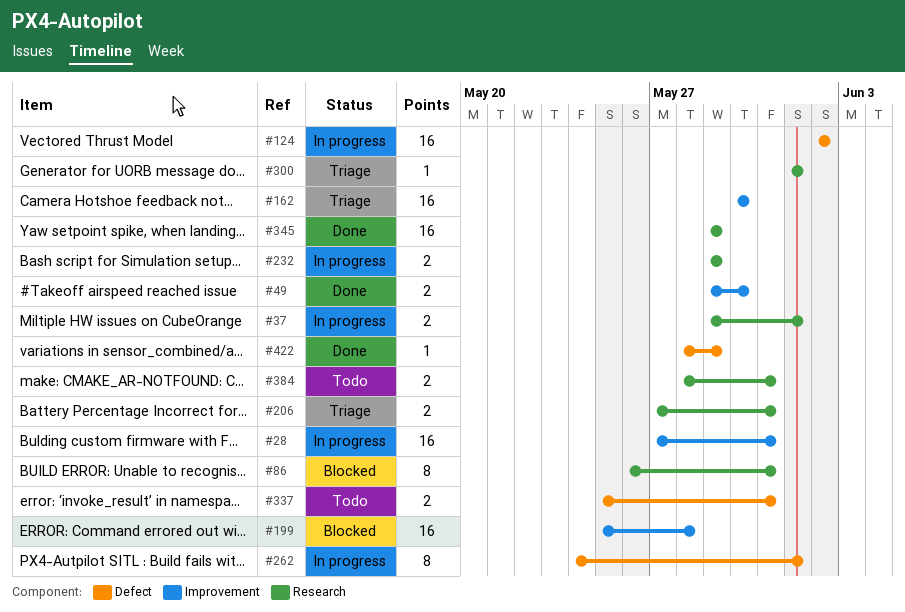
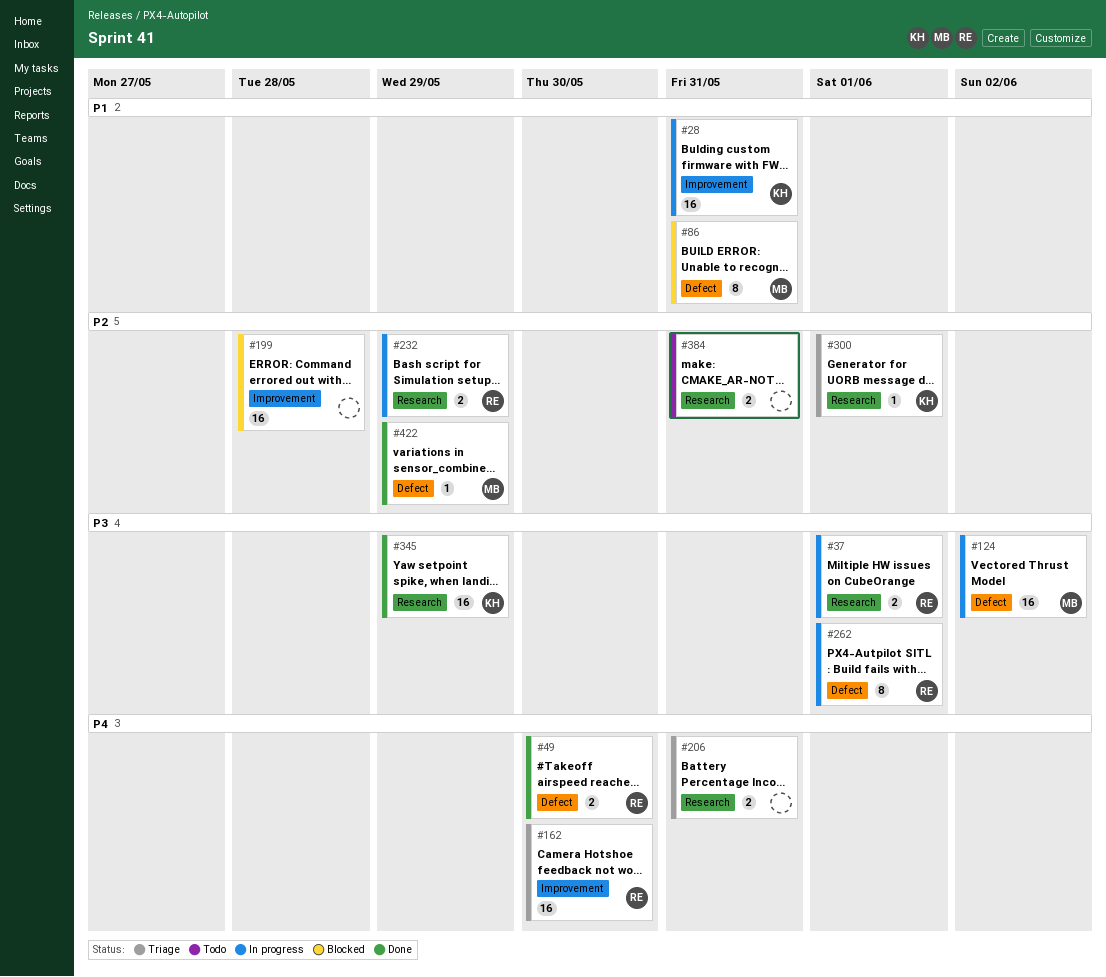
#49, label: Improvement -> Defect
#86, label: Research -> Defect
#337: present -> none

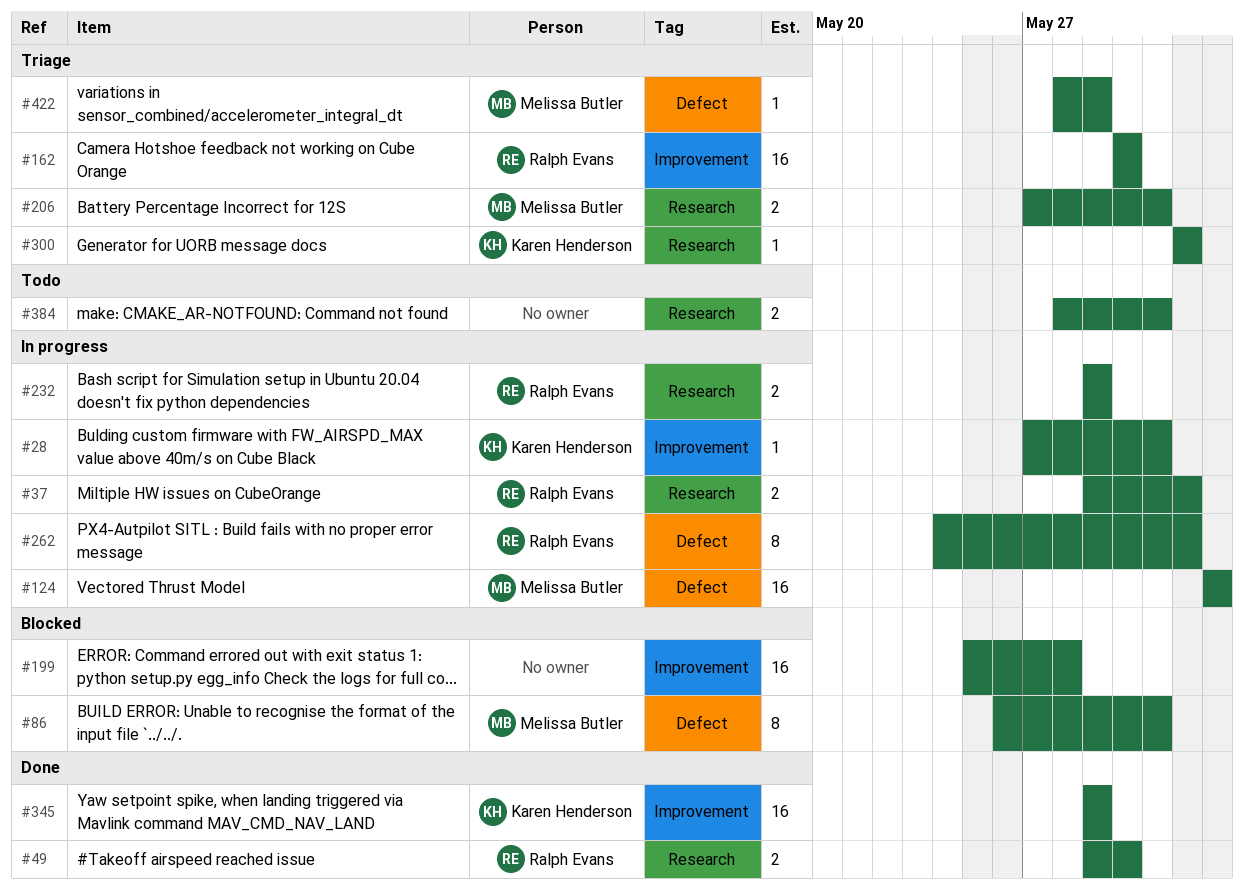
#28, estimate: 16 -> 1
#49, label: Defect -> Research
#206, owner: none -> Melissa Butler
#345, label: Research -> Improvement
#422, status: Done -> Triage

